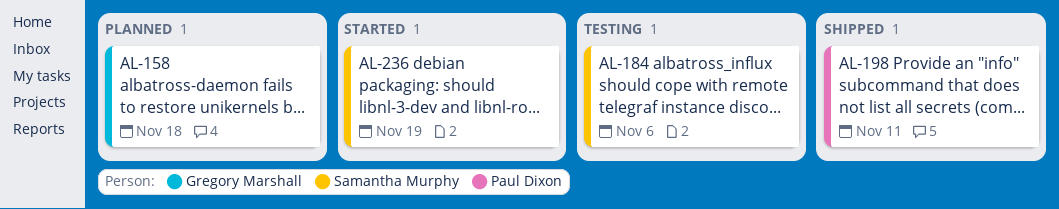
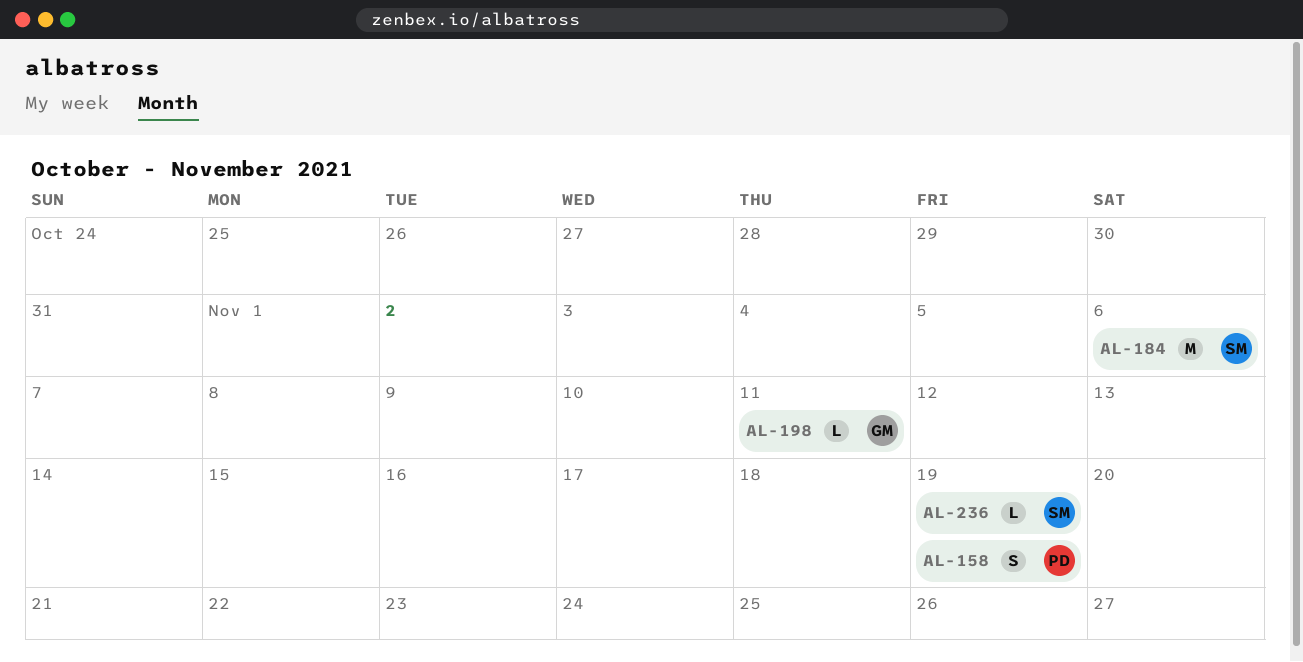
AL-158, owner: Gregory Marshall -> Paul Dixon
AL-158, due: Nov 18 -> Nov 19
AL-198, owner: Paul Dixon -> Gregory Marshall

